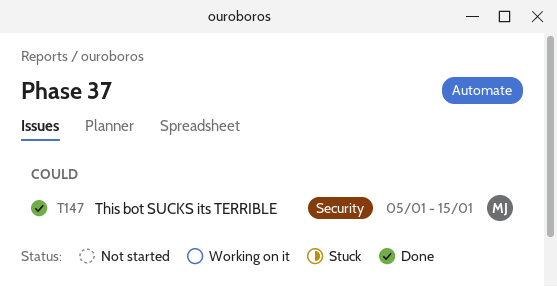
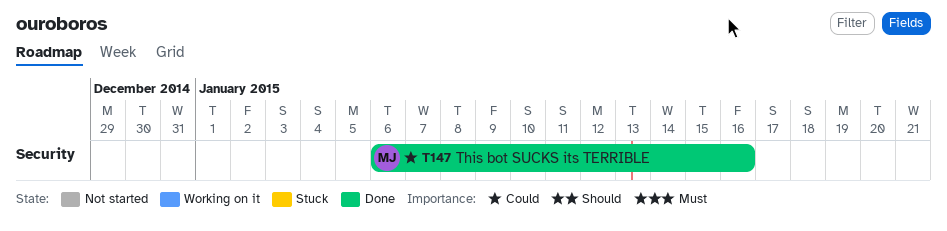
T147, start: Jan 5 -> Jan 6
T147, due: Jan 15 -> Jan 16

